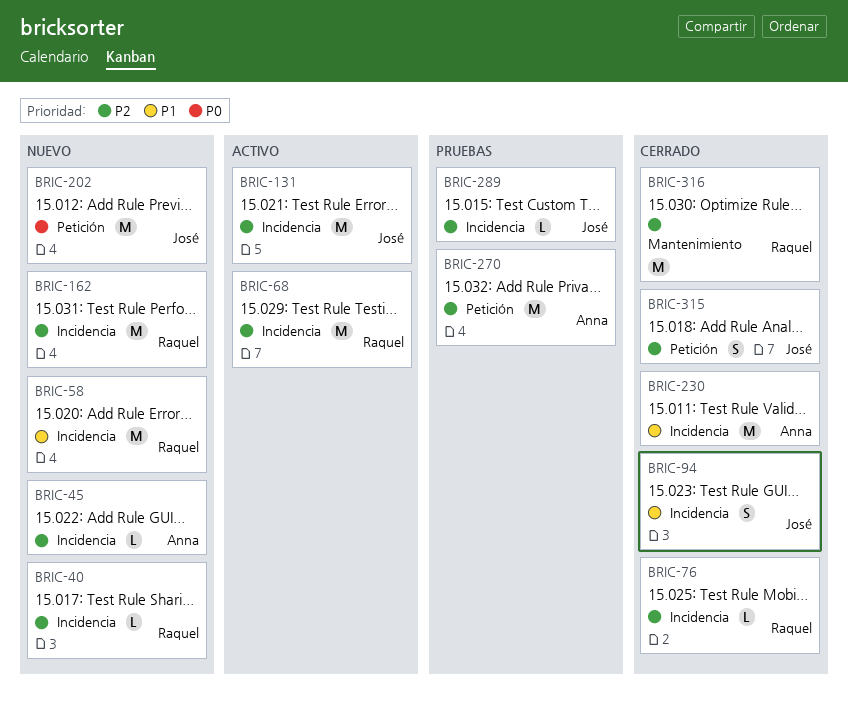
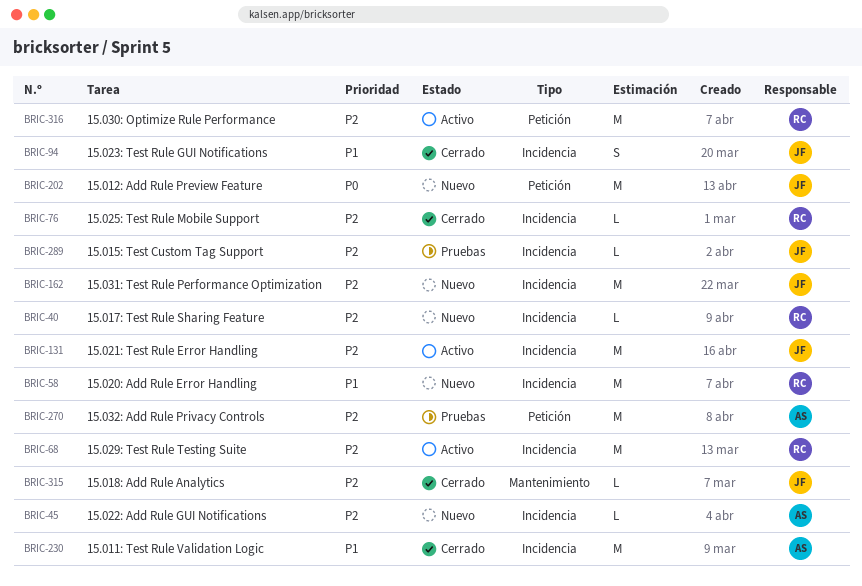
BRIC-162, owner: Raquel -> José
BRIC-315, label: Petición -> Mantenimiento
BRIC-315, estimate: S -> L
BRIC-316, status: Cerrado -> Activo
BRIC-316, label: Mantenimiento -> Petición

